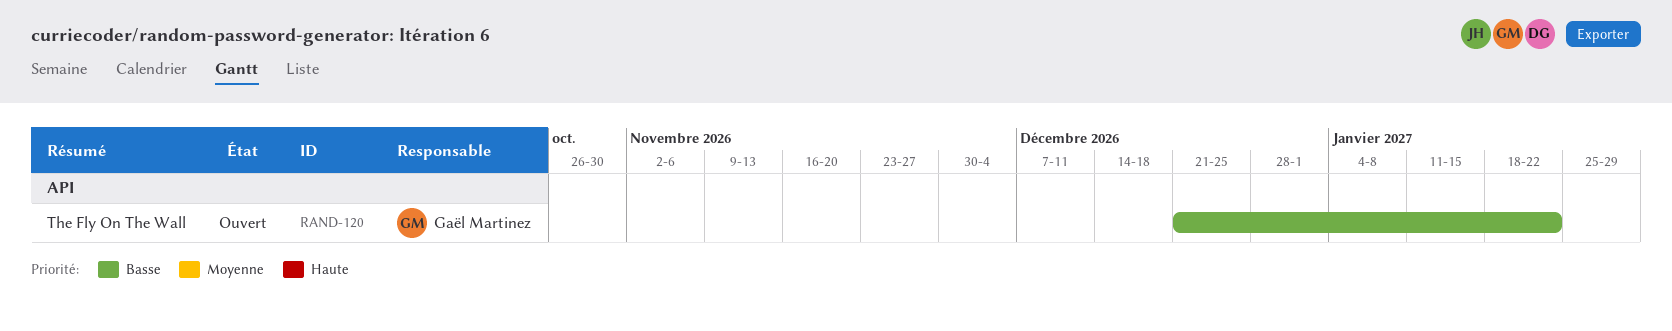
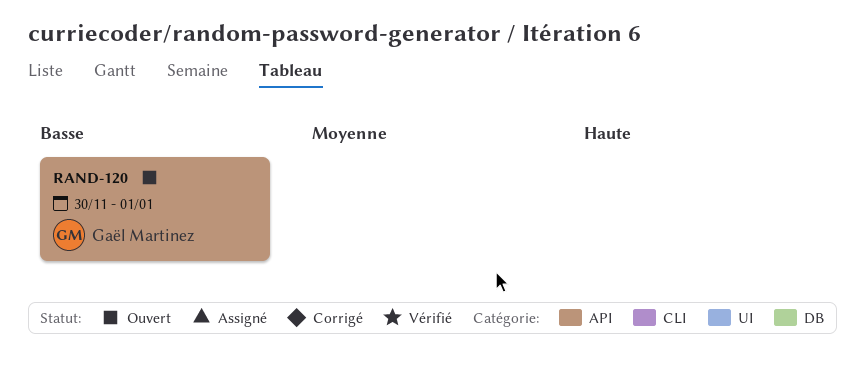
RAND-120, start: Dec 21 -> Nov 30
RAND-120, due: Jan 22 -> Jan 1

